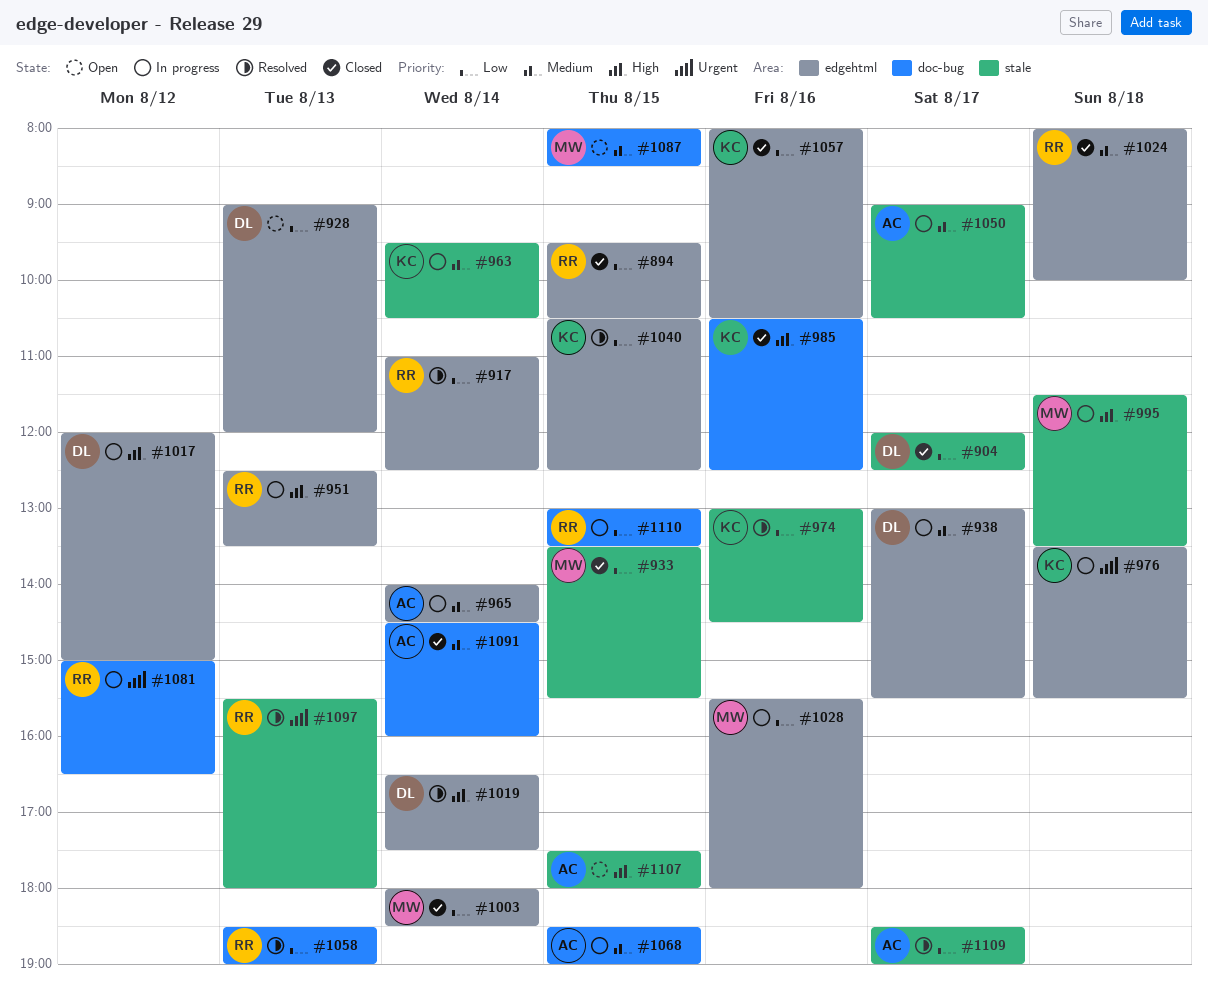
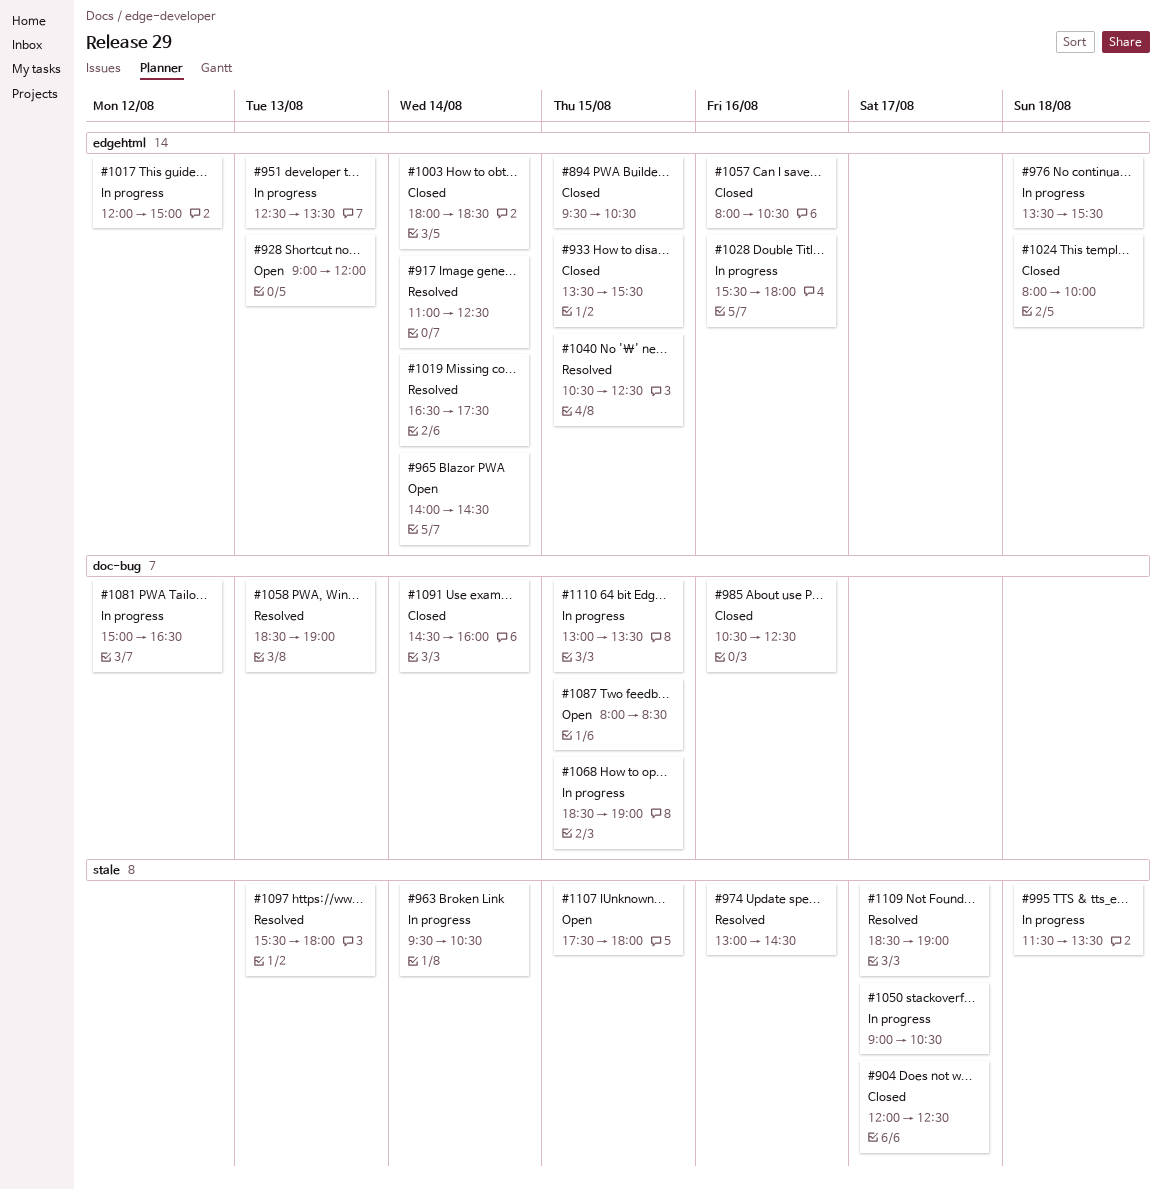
#933, label: stale -> edgehtml
#938: present -> none
#965, status: In progress -> Open

